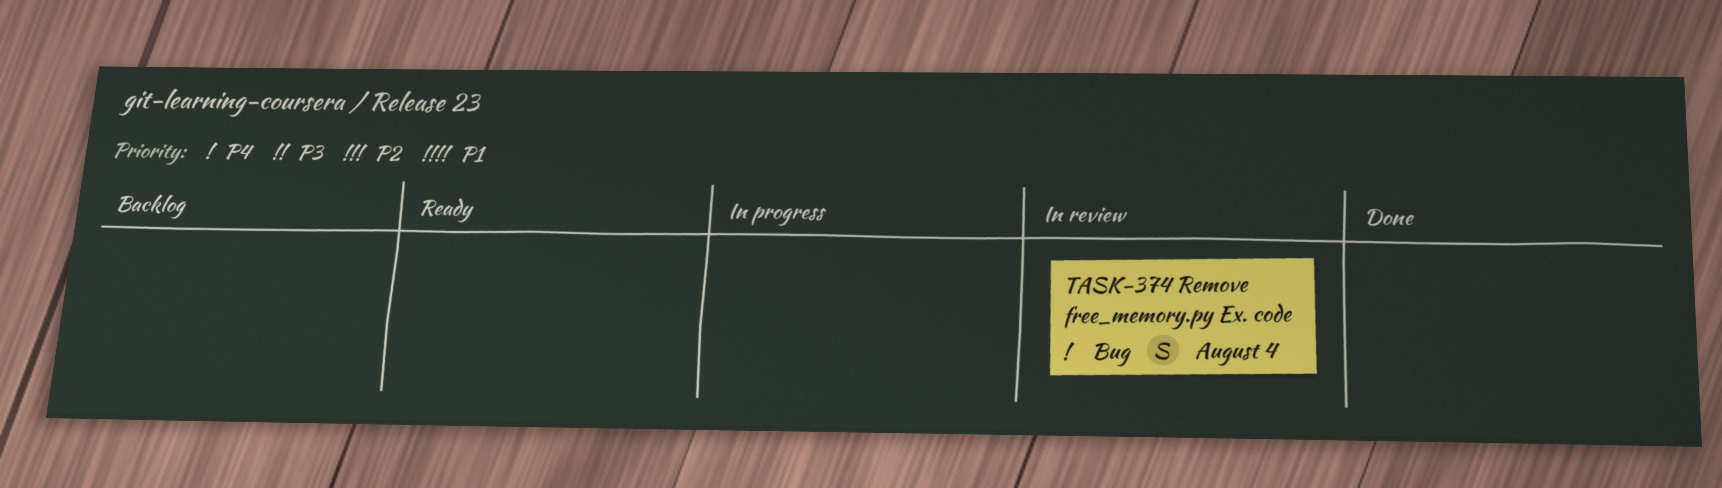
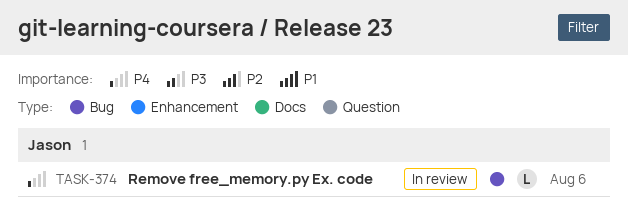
TASK-374, estimate: S -> L
TASK-374, due: Aug 4 -> Aug 6

